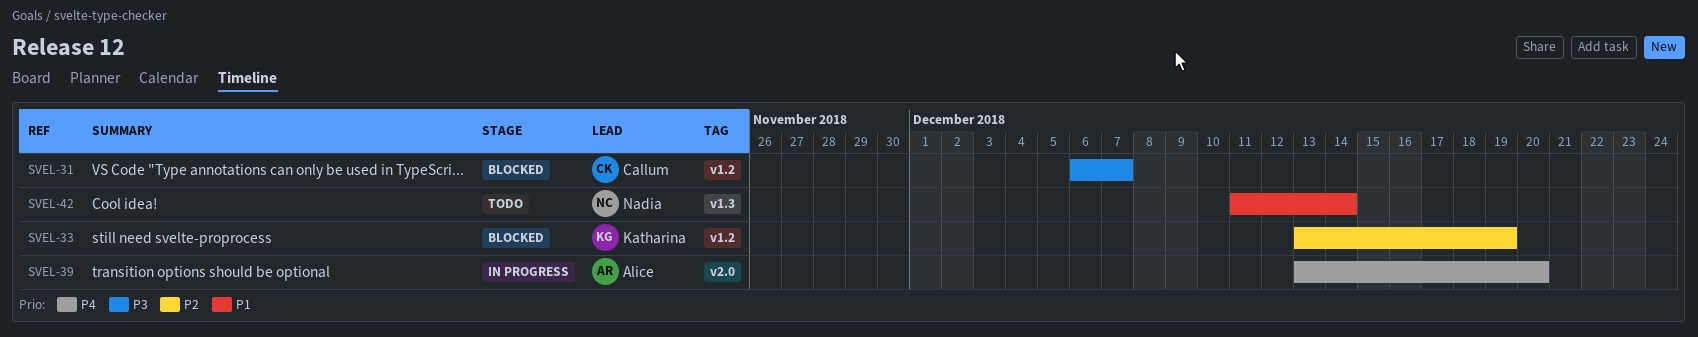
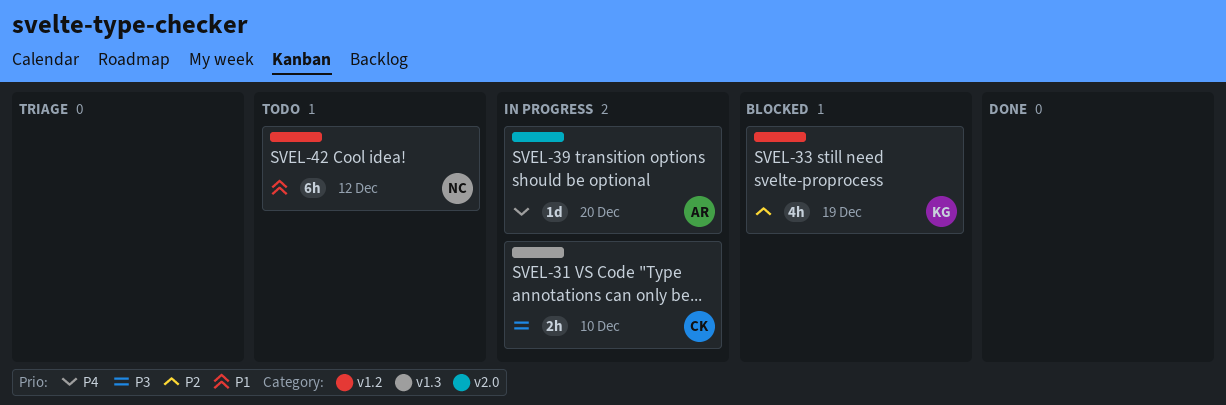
SVEL-31, status: Blocked -> In progress
SVEL-31, label: v1.2 -> v1.3
SVEL-31, due: Dec 7 -> Dec 10
SVEL-42, label: v1.3 -> v1.2
SVEL-42, due: Dec 14 -> Dec 12

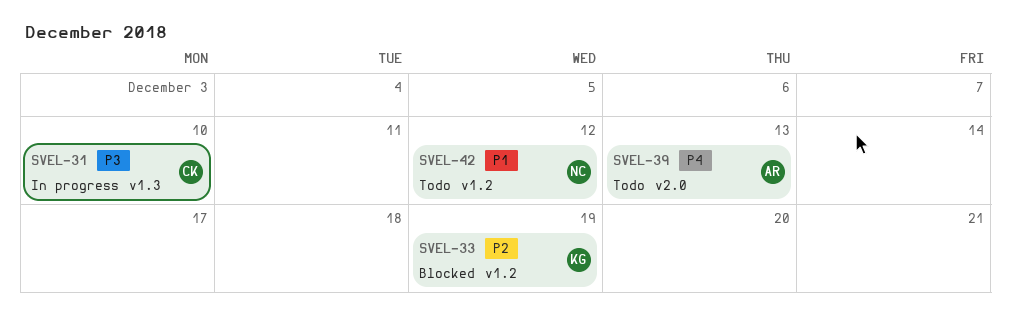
SVEL-39, status: In progress -> Todo
SVEL-39, due: Dec 20 -> Dec 13

